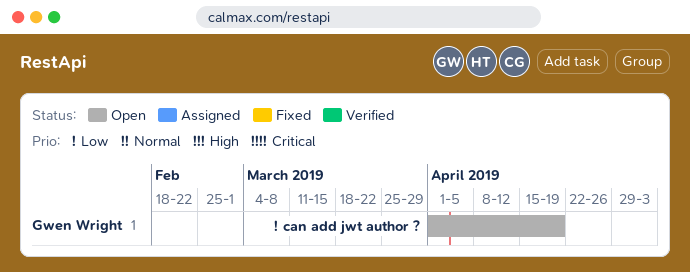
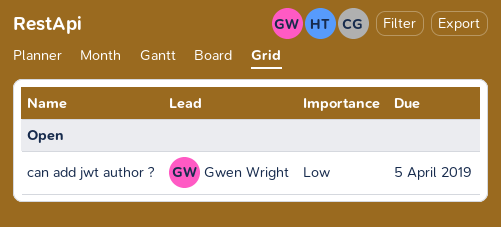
can add jwt author ?, due: Apr 19 -> Apr 5

